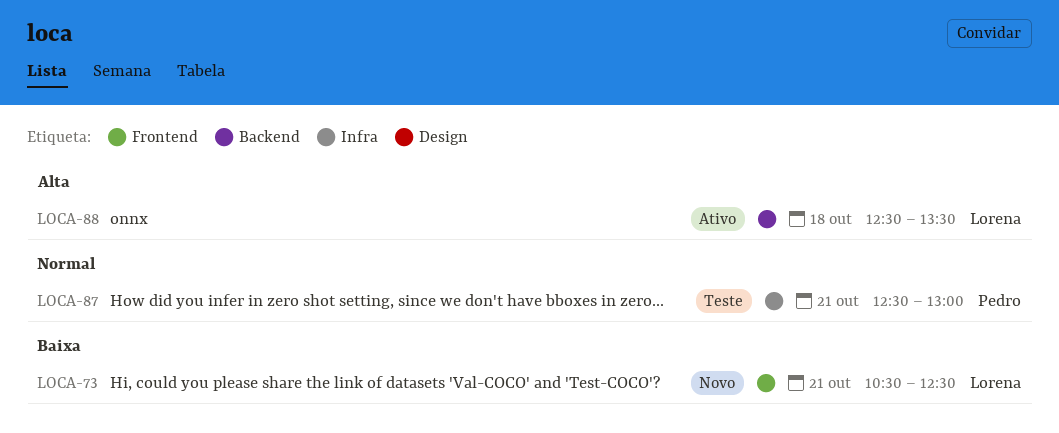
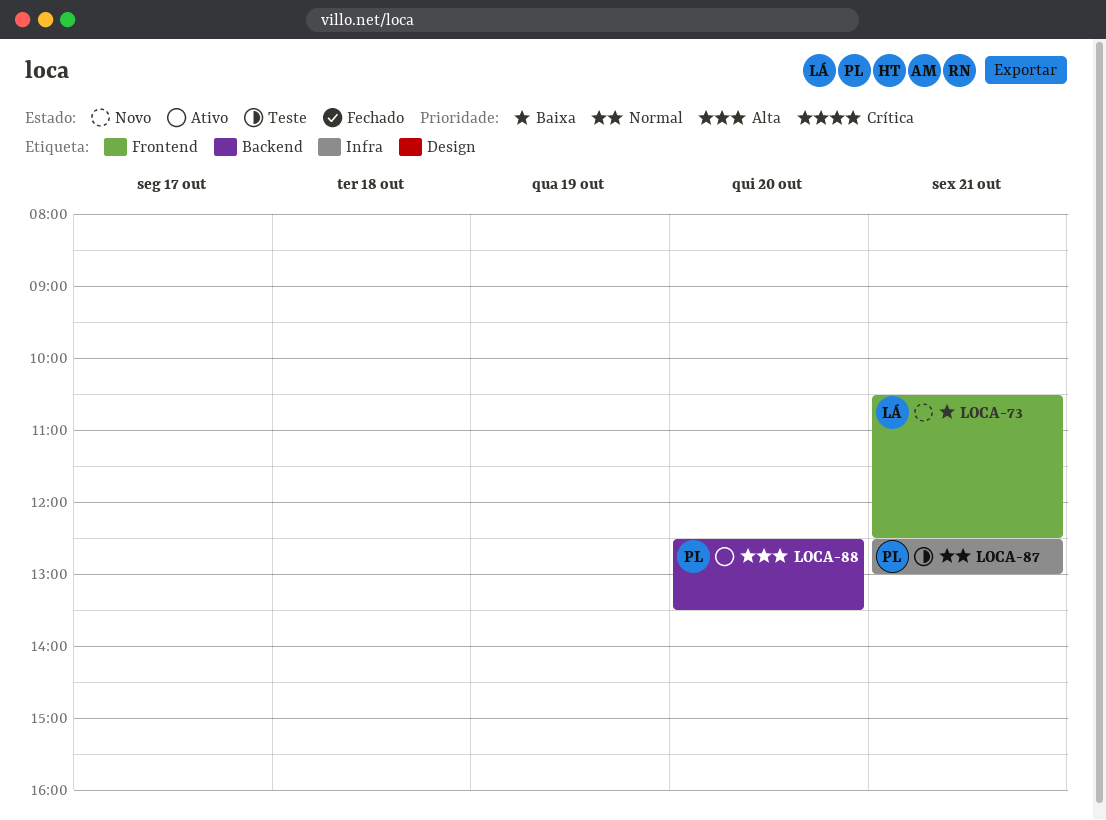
LOCA-88, owner: Lorena -> Pedro
LOCA-88, day: Oct 18 -> Oct 20

